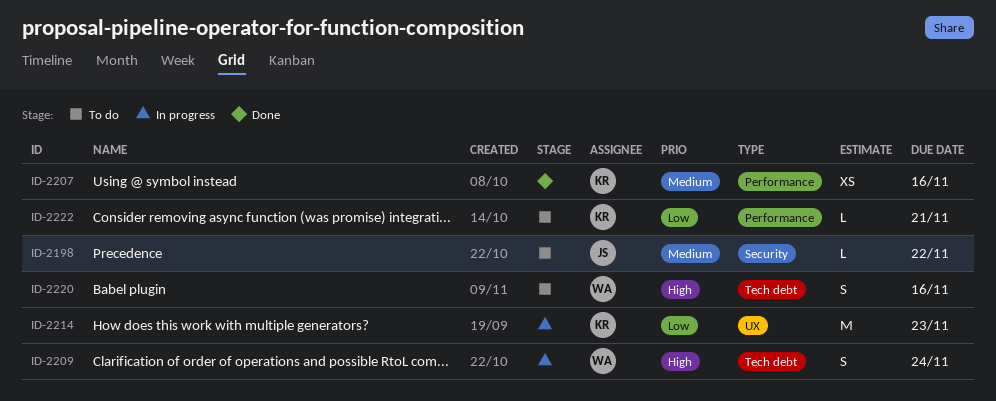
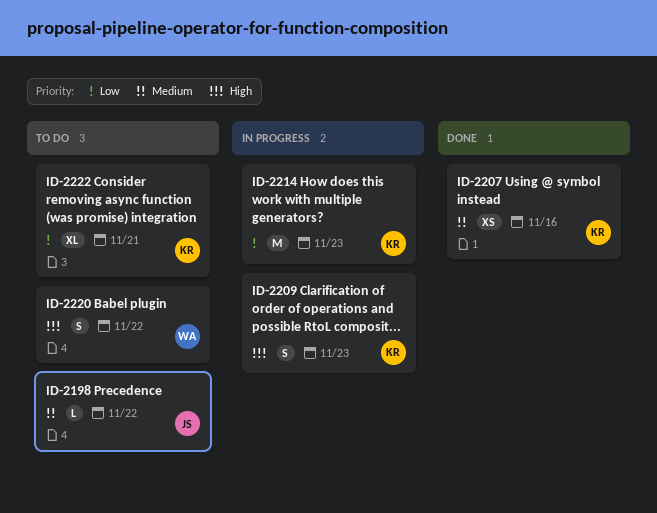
ID-2209, owner: WA -> KR
ID-2209, due: Nov 24 -> Nov 23
ID-2220, due: Nov 16 -> Nov 22
ID-2222, estimate: L -> XL

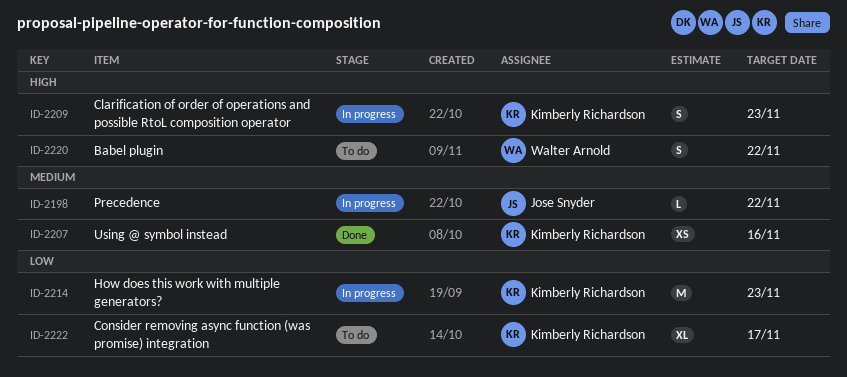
ID-2198, status: To do -> In progress
ID-2222, due: Nov 21 -> Nov 17

